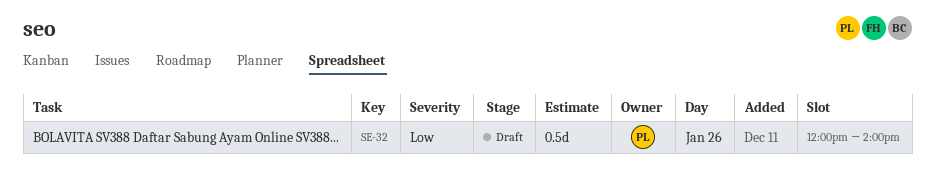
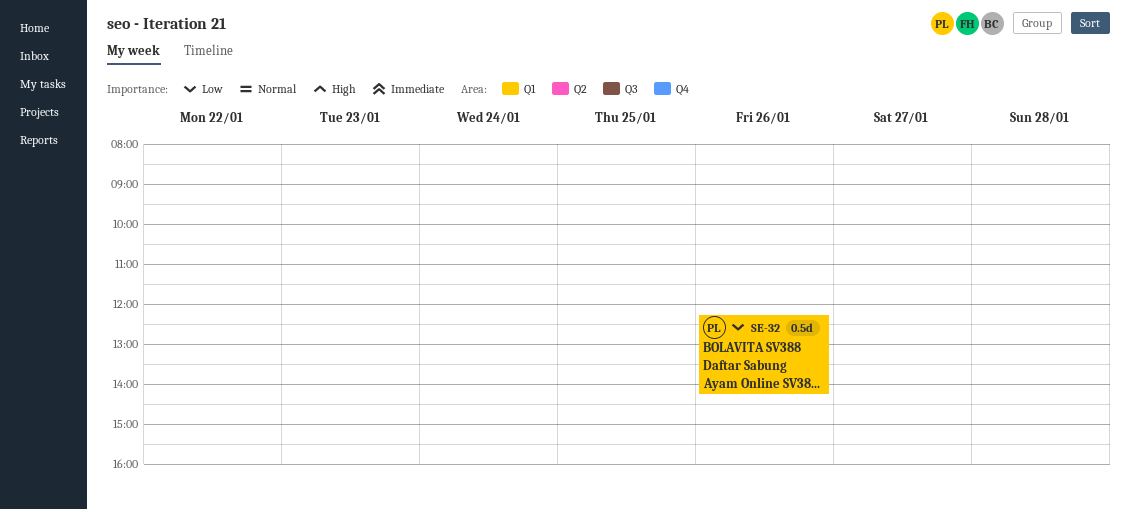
SE-32, begins: 12:00 -> 12:15
SE-32, ends: 14:00 -> 14:15

